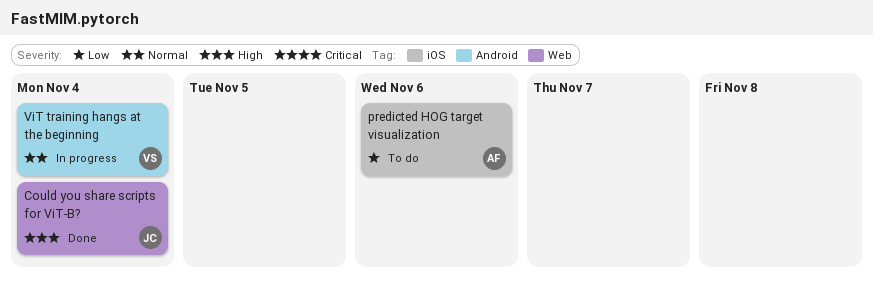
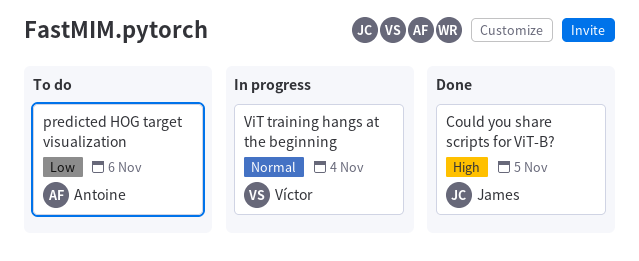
Could you share scripts for ViT-B?, due: Nov 4 -> Nov 5

